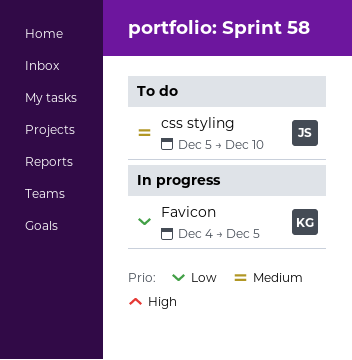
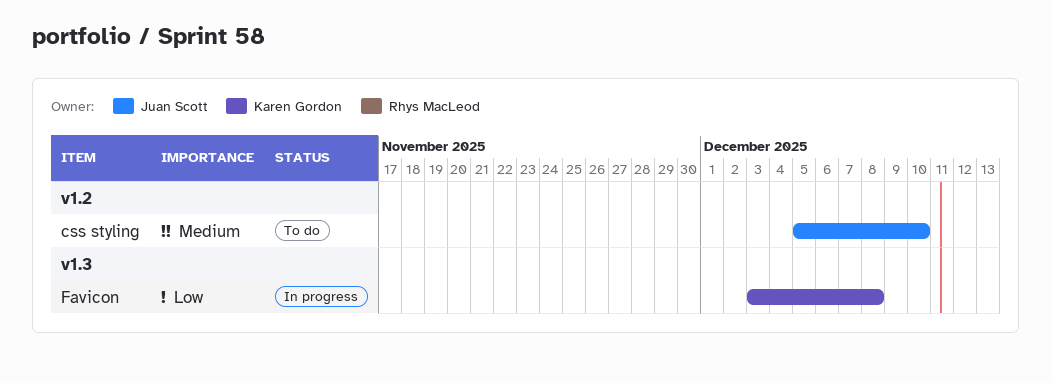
Favicon, start: Dec 4 -> Dec 3
Favicon, due: Dec 5 -> Dec 8

